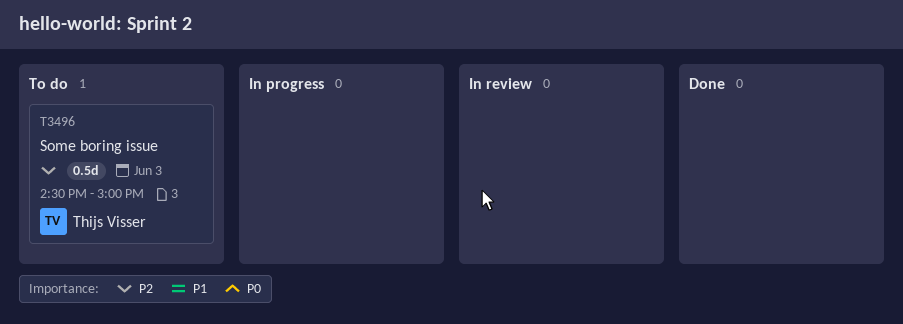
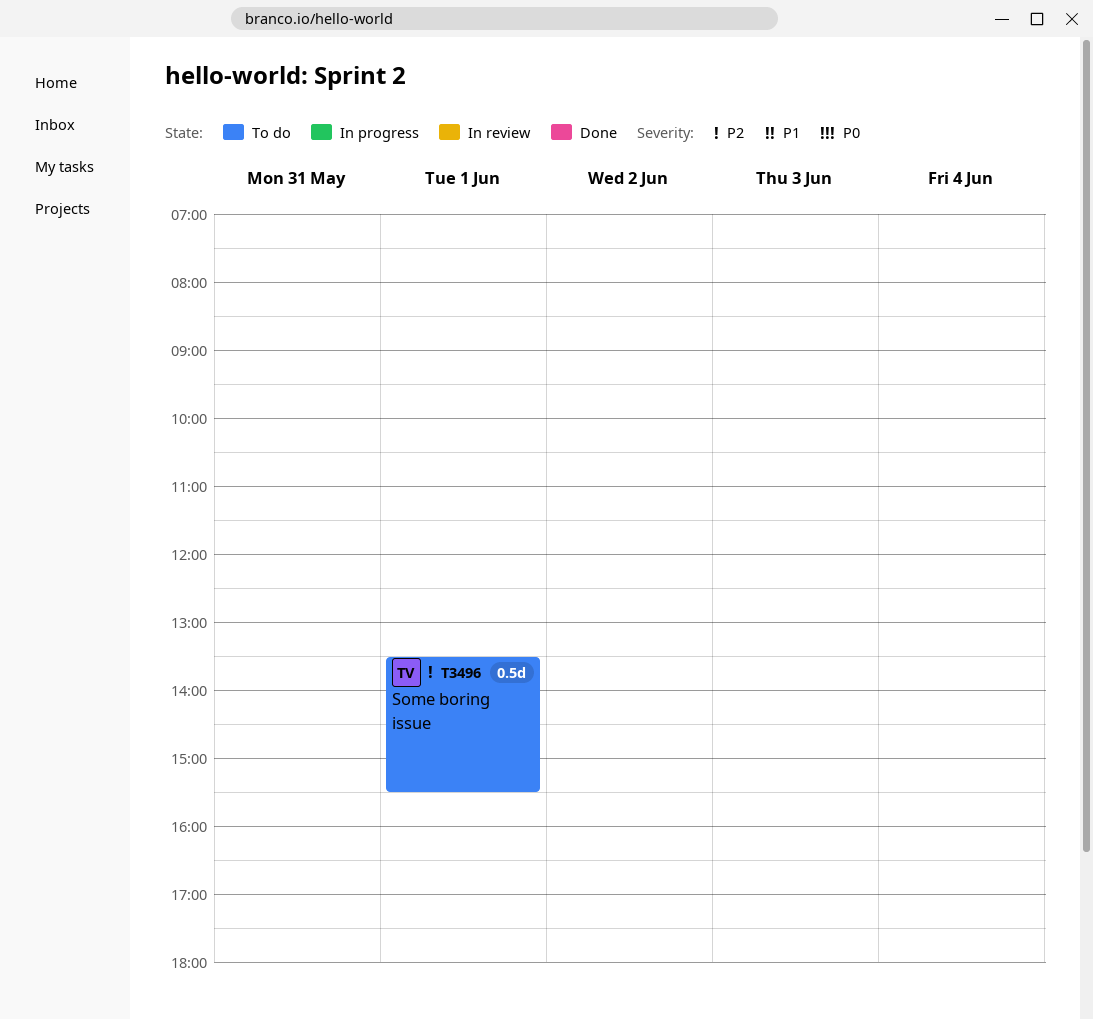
T3496, day: Jun 3 -> Jun 1
T3496, begins: 14:30 -> 13:30
T3496, ends: 15:00 -> 15:30

